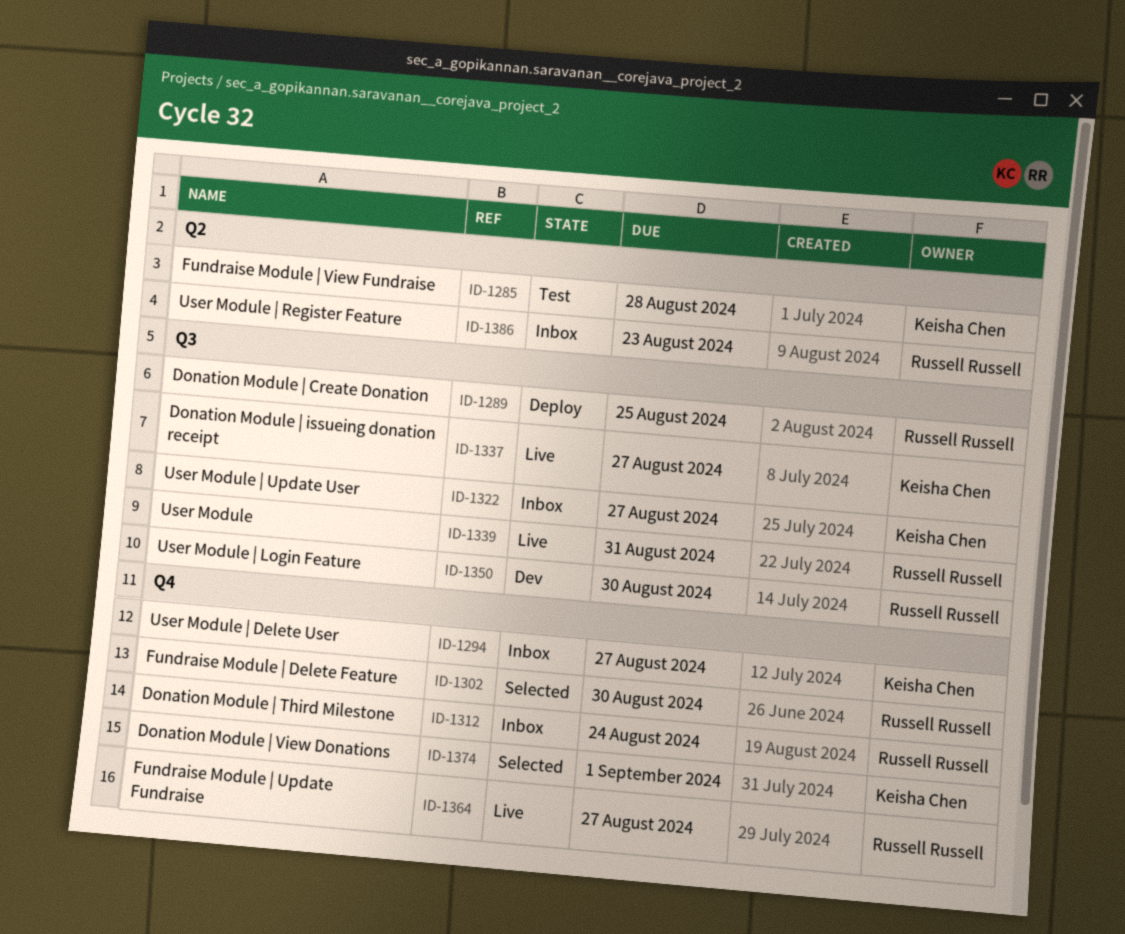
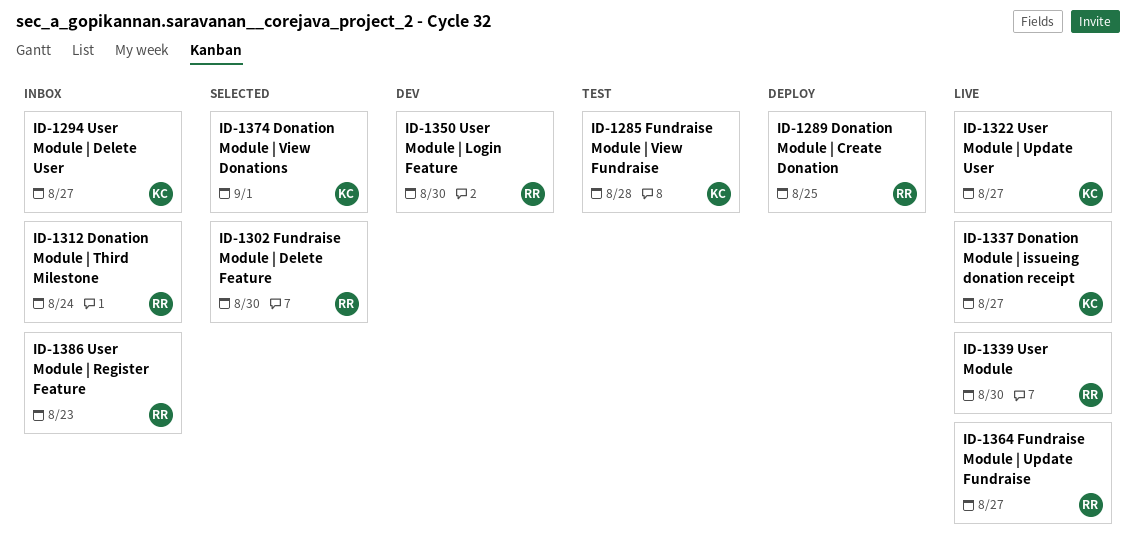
ID-1322, status: Inbox -> Live
ID-1339, due: Aug 31 -> Aug 30

